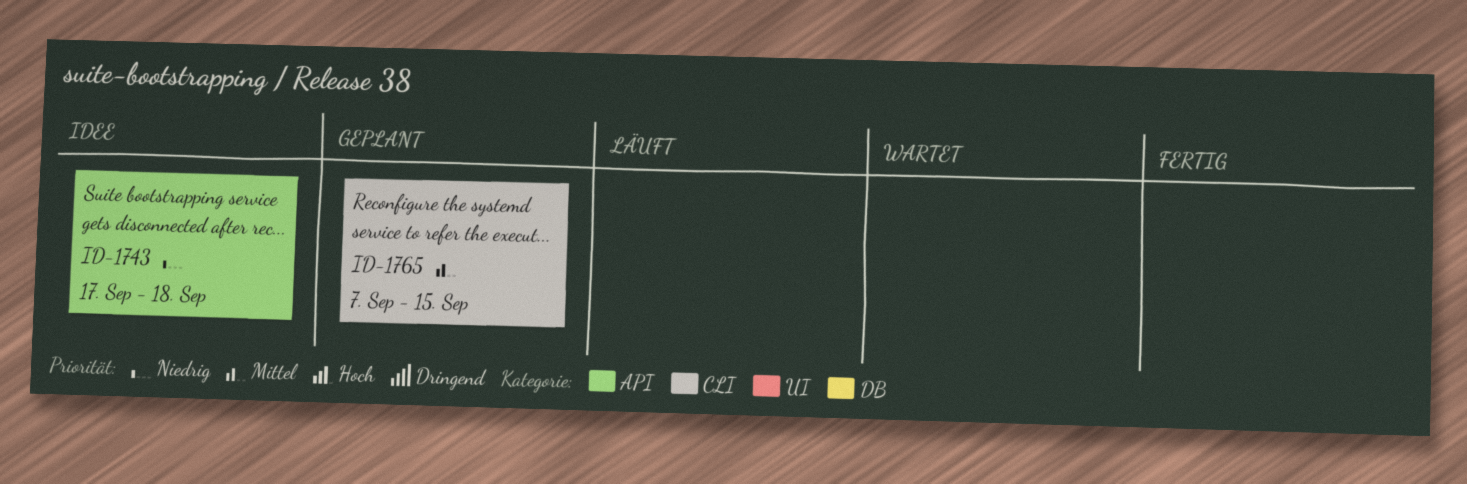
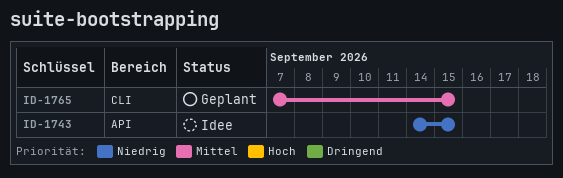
ID-1743, start: Sep 17 -> Sep 14
ID-1743, due: Sep 18 -> Sep 15

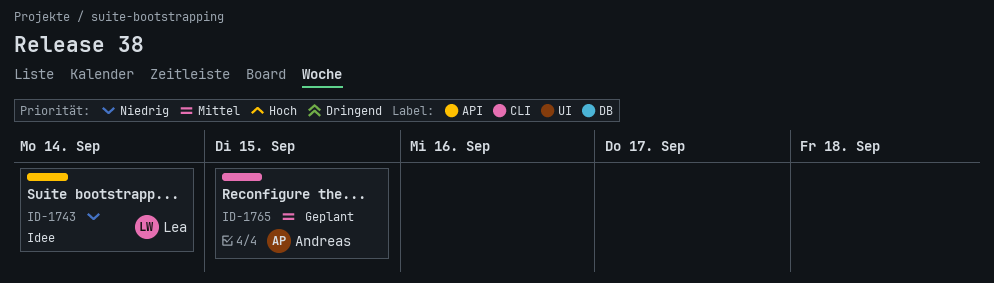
ID-1743, due: Sep 15 -> Sep 14

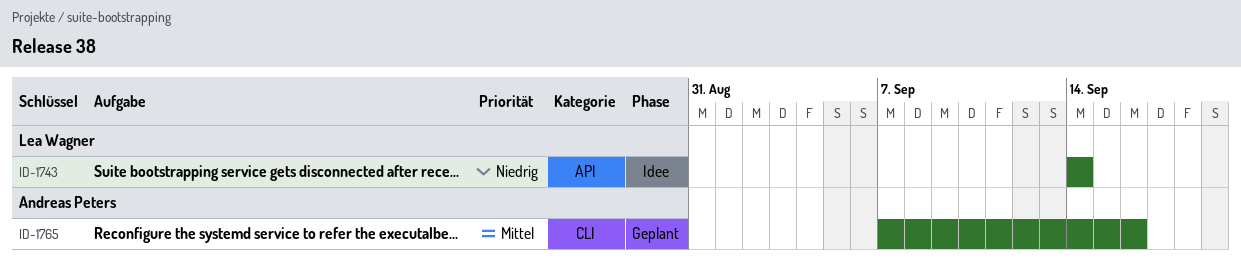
ID-1765, due: Sep 15 -> Sep 16

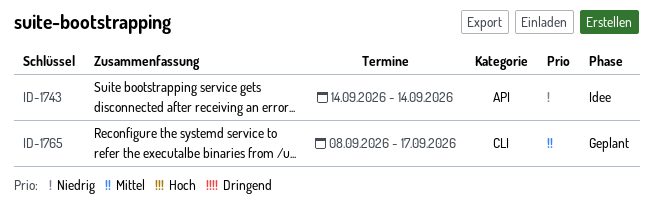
ID-1765, start: Sep 7 -> Sep 8
ID-1765, due: Sep 16 -> Sep 17

